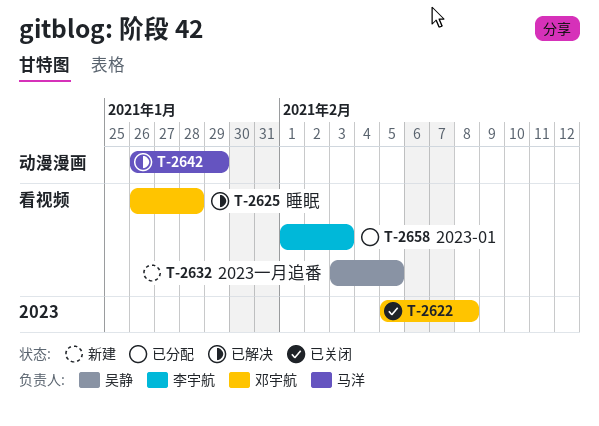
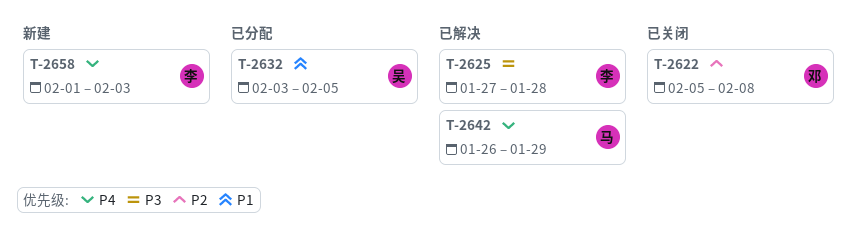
T-2625, owner: 邓宇航 -> 李宇航
T-2625, start: Jan 26 -> Jan 27
T-2632, status: 新建 -> 已分配
T-2658, status: 已分配 -> 新建

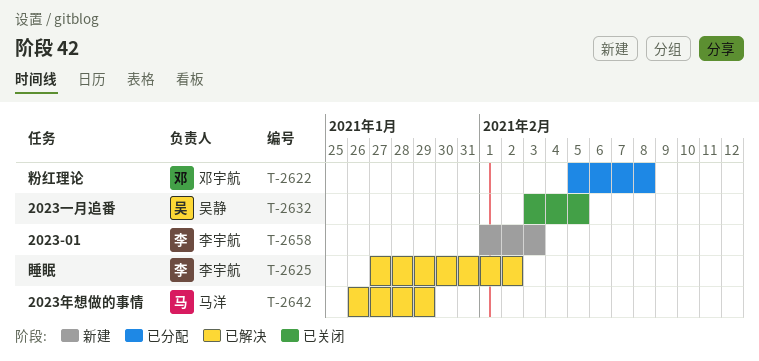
T-2622, status: 已关闭 -> 已分配
T-2625, due: Jan 28 -> Feb 2
T-2632, status: 已分配 -> 已关闭

